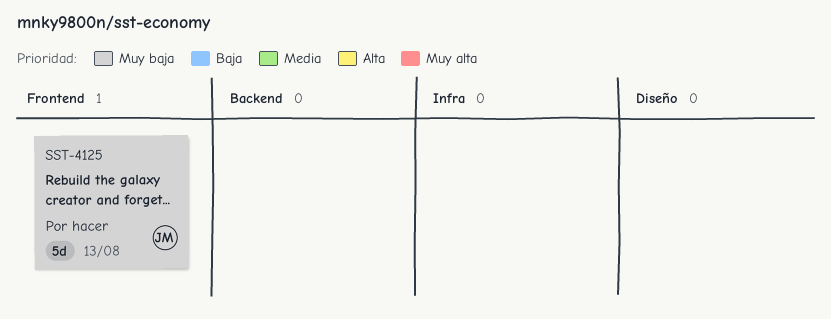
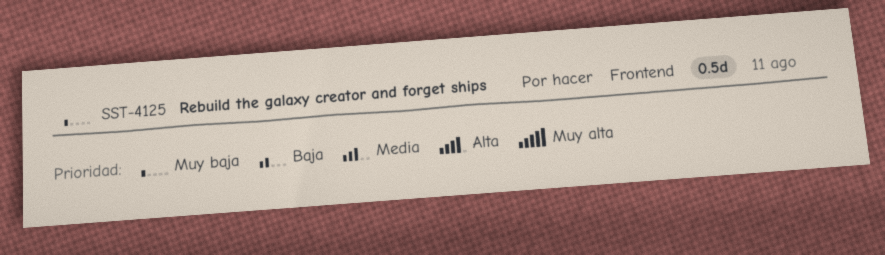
SST-4125, estimate: 5d -> 0.5d
SST-4125, due: Aug 13 -> Aug 11

